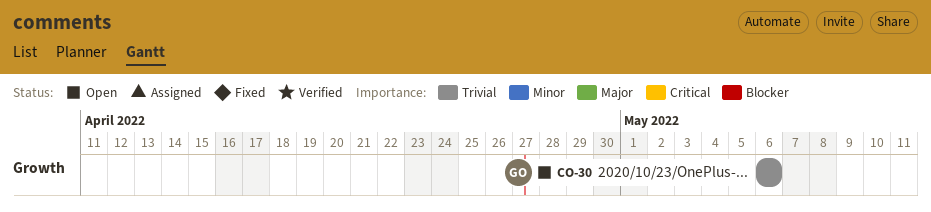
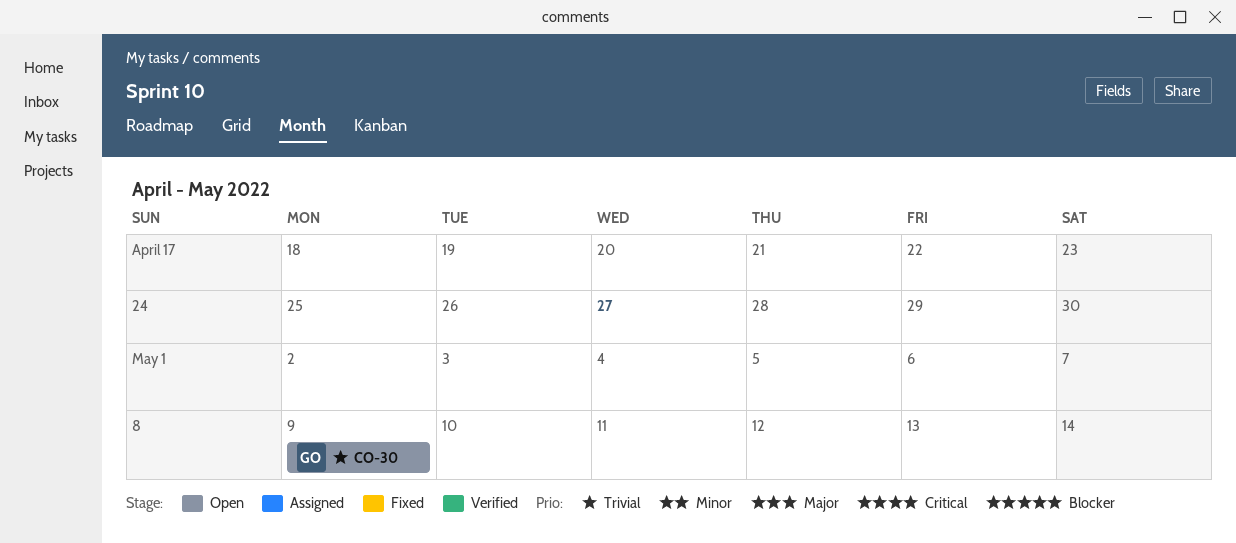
CO-30, start: May 6 -> May 9
CO-30, due: May 6 -> May 9

